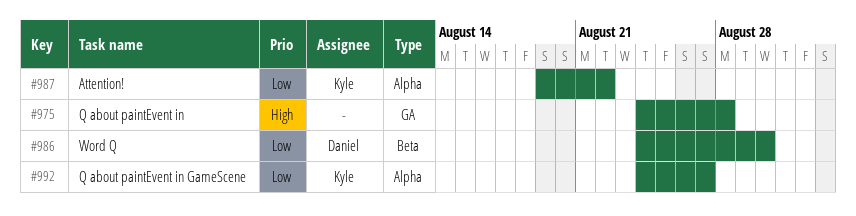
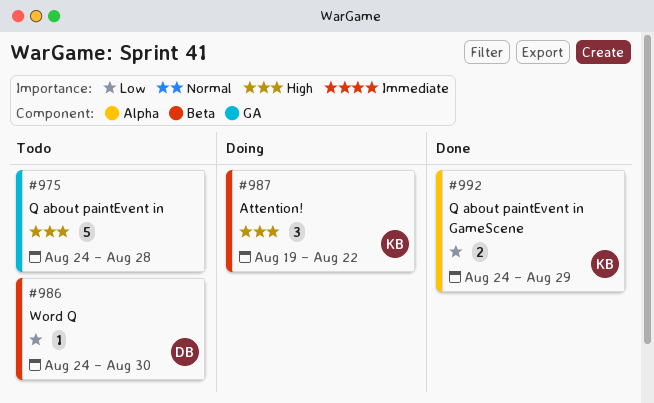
#987, priority: Low -> High
#987, label: Alpha -> Beta
#992, due: Aug 27 -> Aug 29

